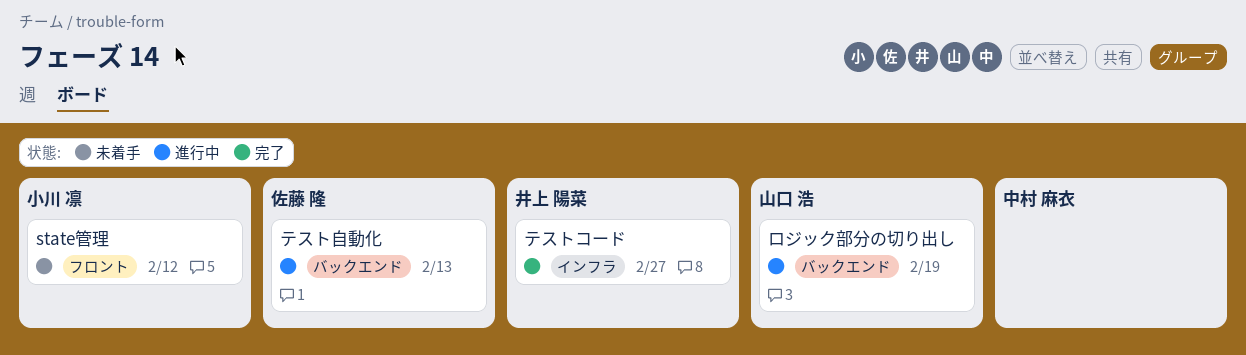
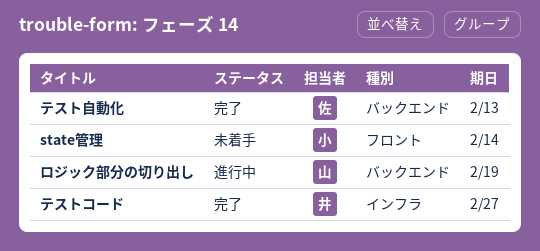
state管理, due: Feb 12 -> Feb 14
テスト自動化, status: 進行中 -> 完了

